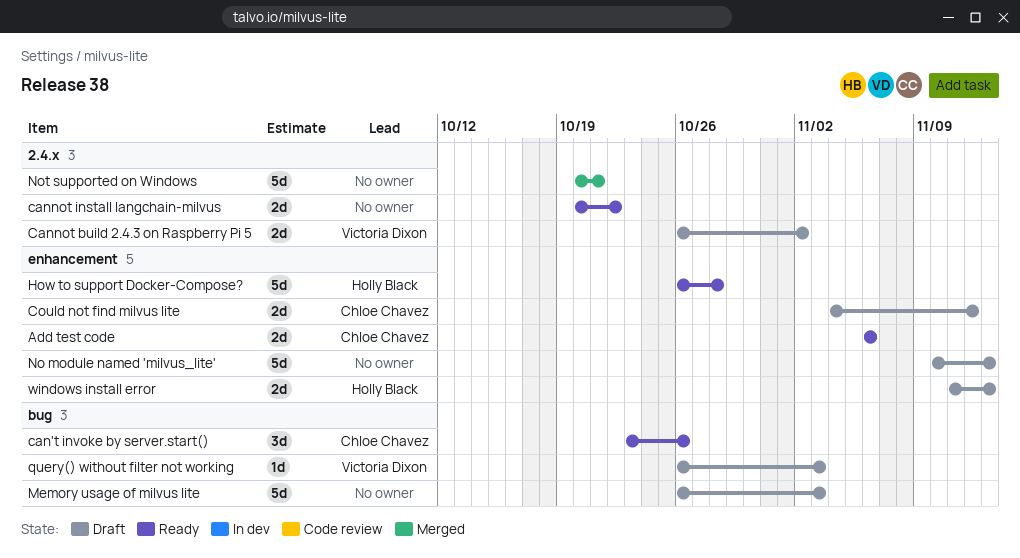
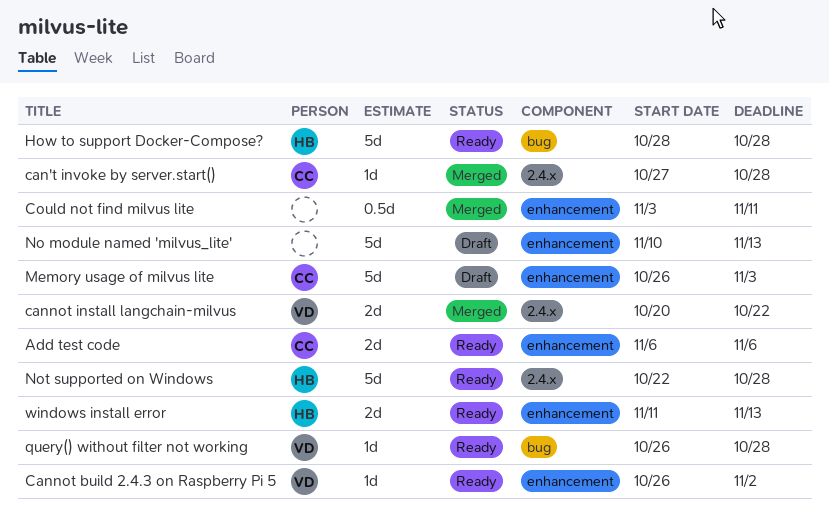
can't invoke by server.start(), status: Ready -> Merged
can't invoke by server.start(), label: bug -> 2.4.x
can't invoke by server.start(), estimate: 3d -> 1d
can't invoke by server.start(), start: Oct 23 -> Oct 27
can't invoke by server.start(), due: Oct 26 -> Oct 28
Cannot build 2.4.3 on Raspberry Pi 5, status: Draft -> Ready
Cannot build 2.4.3 on Raspberry Pi 5, label: 2.4.x -> enhancement
Cannot build 2.4.3 on Raspberry Pi 5, estimate: 2d -> 1d
cannot install langchain-milvus, status: Ready -> Merged
cannot install langchain-milvus, owner: none -> Victoria Dixon
Could not find milvus lite, status: Draft -> Merged
Could not find milvus lite, owner: Chloe Chavez -> none
Could not find milvus lite, estimate: 2d -> 0.5d
Could not find milvus lite, start: Nov 4 -> Nov 3
Could not find milvus lite, due: Nov 12 -> Nov 11
How to support Docker-Compose?, label: enhancement -> bug
How to support Docker-Compose?, start: Oct 26 -> Oct 28
Memory usage of milvus lite, owner: none -> Chloe Chavez
Memory usage of milvus lite, label: bug -> enhancement
Not supported on Windows, status: Merged -> Ready
Not supported on Windows, owner: none -> Holly Black
Not supported on Windows, start: Oct 20 -> Oct 22
Not supported on Windows, due: Oct 21 -> Oct 28
query() without filter not working, status: Draft -> Ready
query() without filter not working, due: Nov 3 -> Oct 28
windows install error, status: Draft -> Ready

